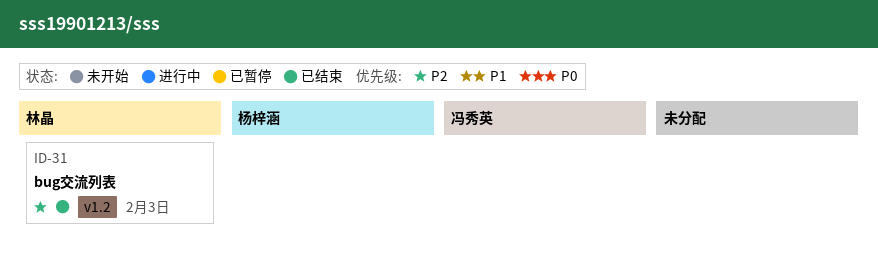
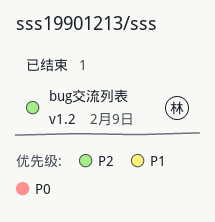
bug交流列表, due: Feb 3 -> Feb 9

